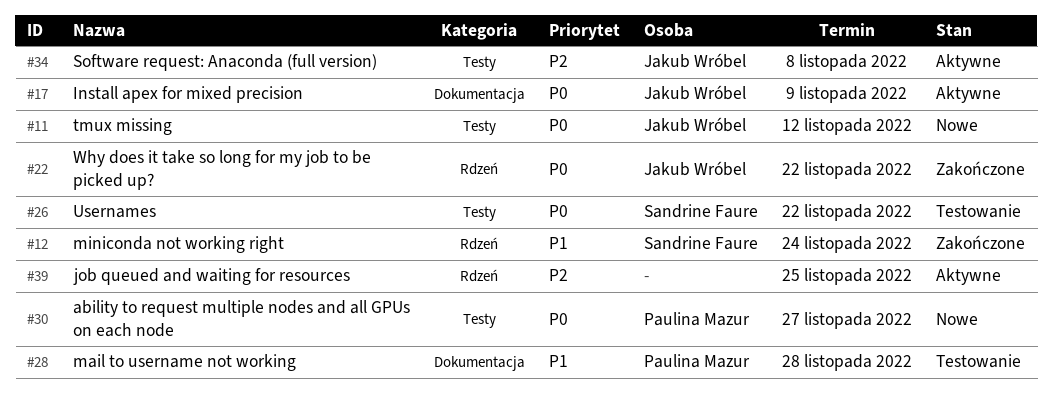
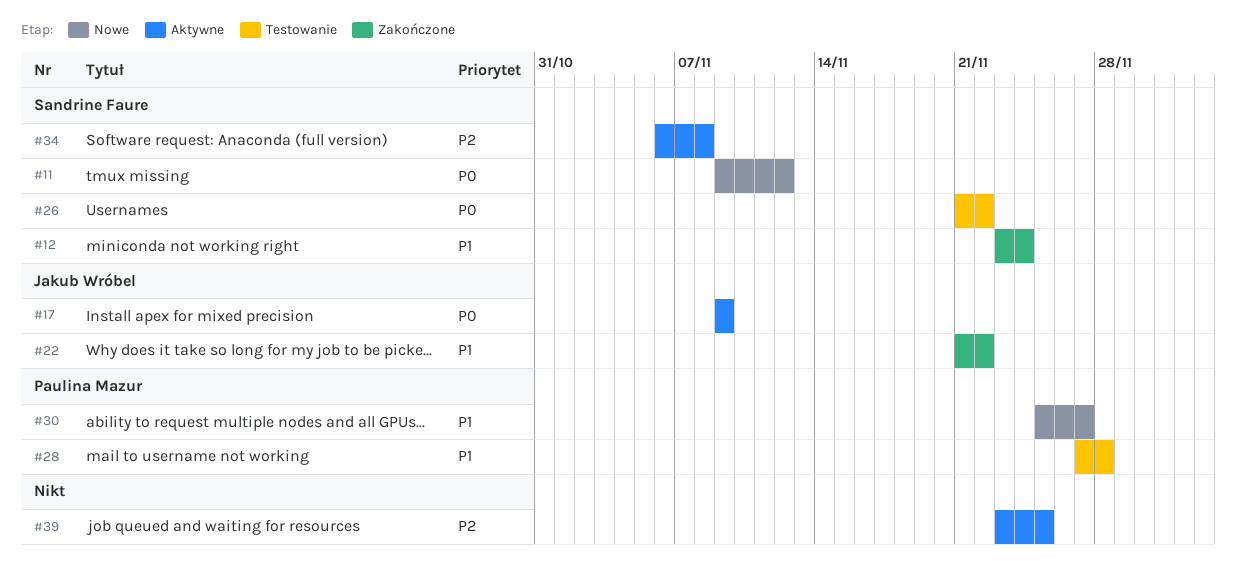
#11, owner: Jakub Wróbel -> Sandrine Faure
#22, priority: P0 -> P1
#30, priority: P0 -> P1
#34, owner: Jakub Wróbel -> Sandrine Faure

